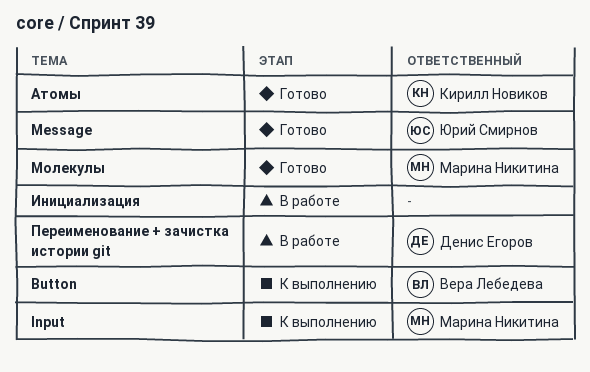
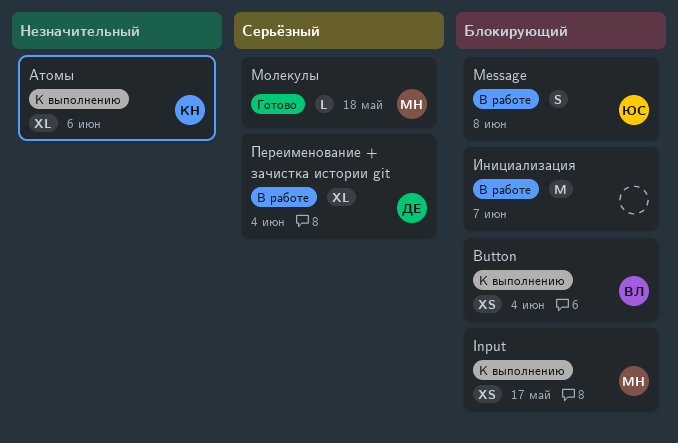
Message, status: Готово -> В работе
Атомы, status: Готово -> К выполнению

